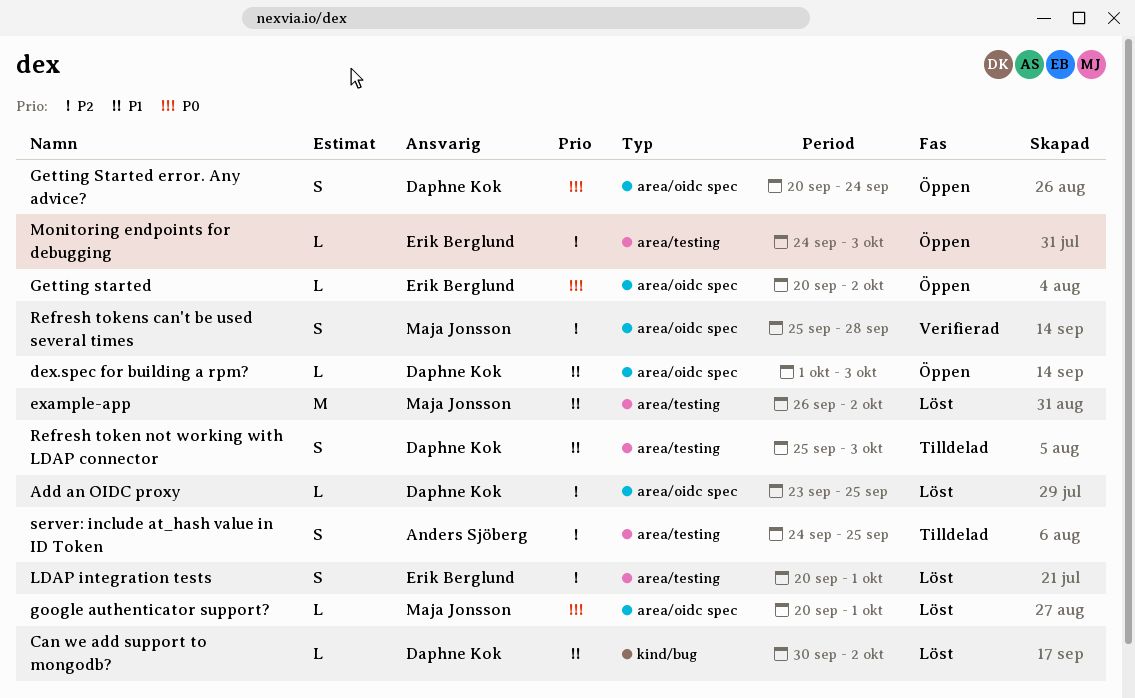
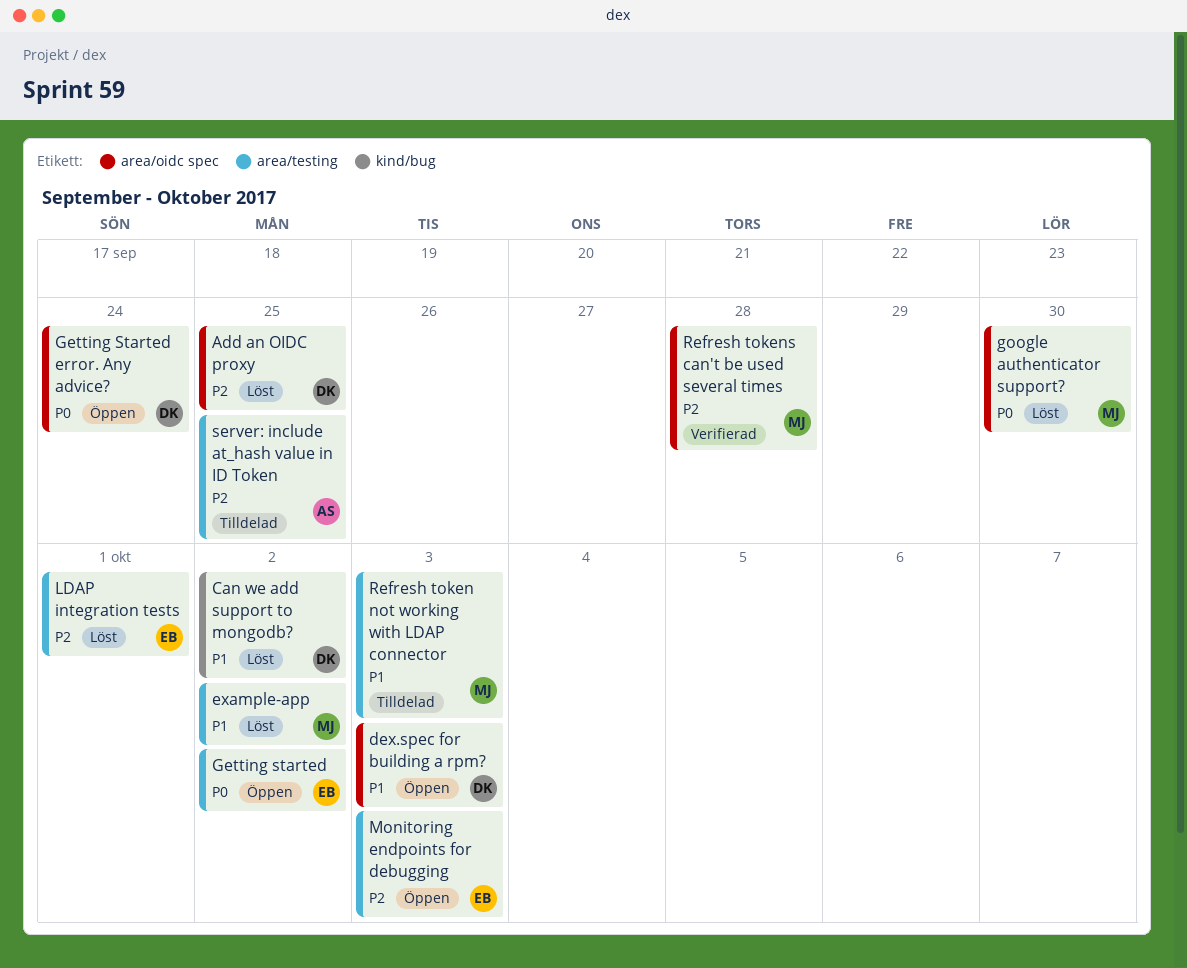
Getting started, label: area/oidc spec -> area/testing
google authenticator support?, due: Oct 1 -> Sep 30
Refresh token not working with LDAP connector, owner: Daphne Kok -> Maja Jonsson

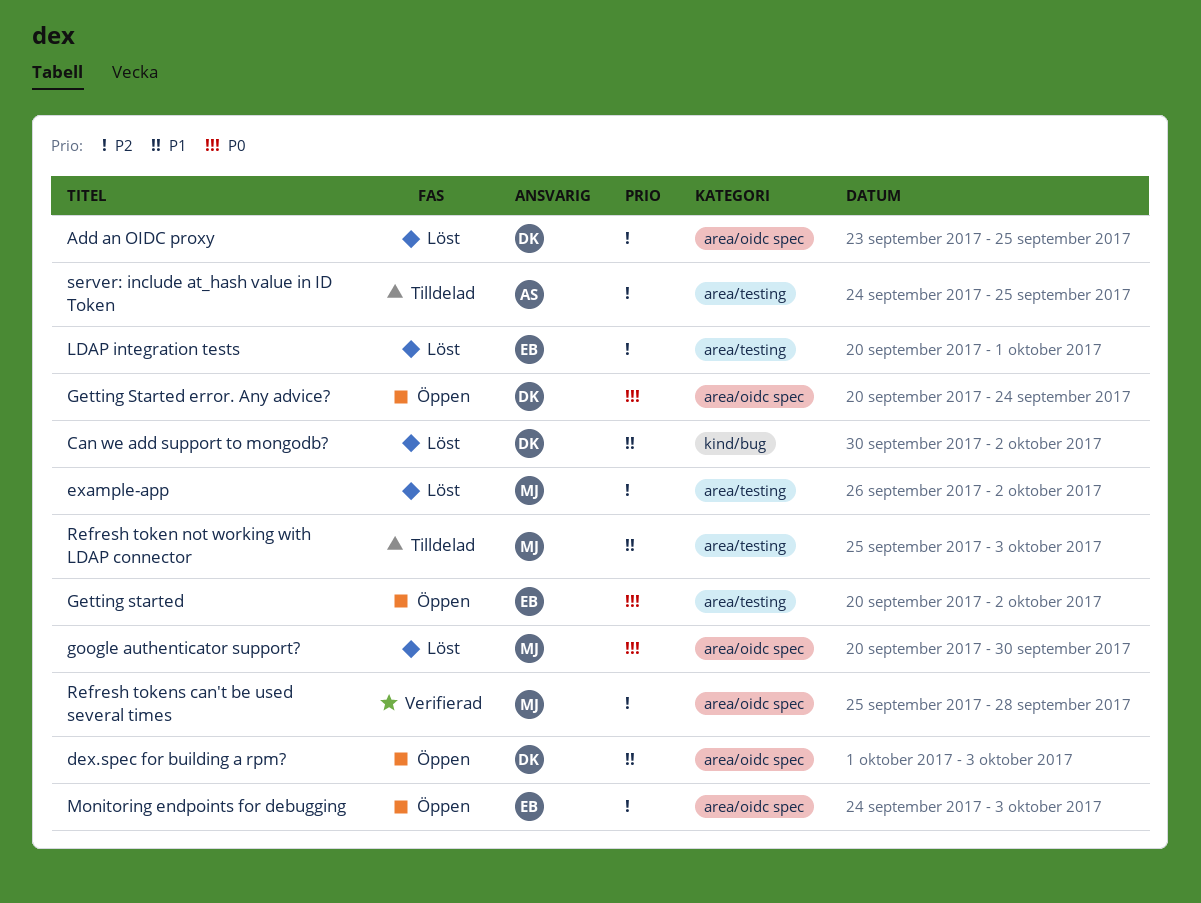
example-app, priority: P1 -> P2
Monitoring endpoints for debugging, label: area/testing -> area/oidc spec

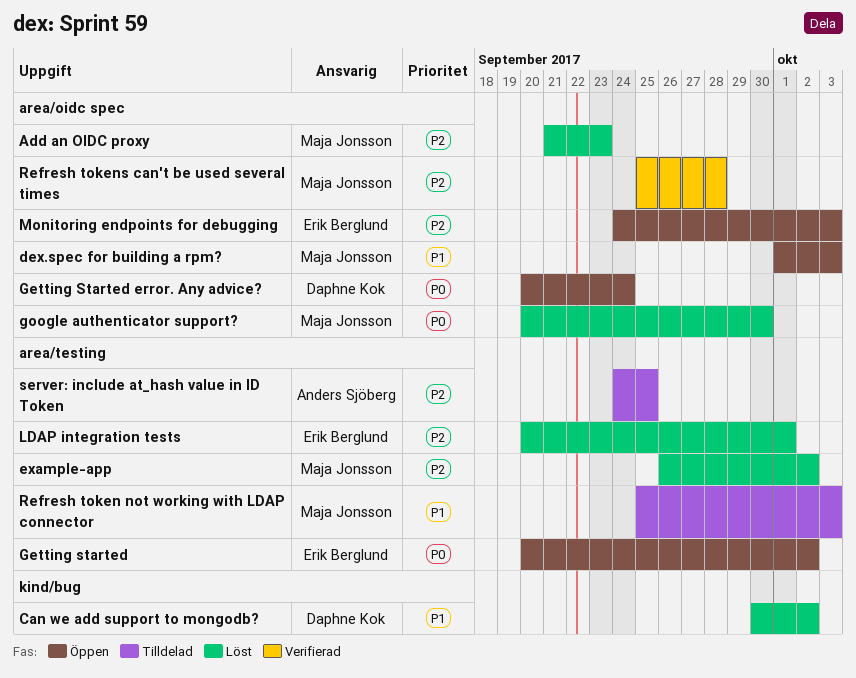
Add an OIDC proxy, owner: Daphne Kok -> Maja Jonsson
Add an OIDC proxy, start: Sep 23 -> Sep 21
Add an OIDC proxy, due: Sep 25 -> Sep 23
dex.spec for building a rpm?, owner: Daphne Kok -> Maja Jonsson

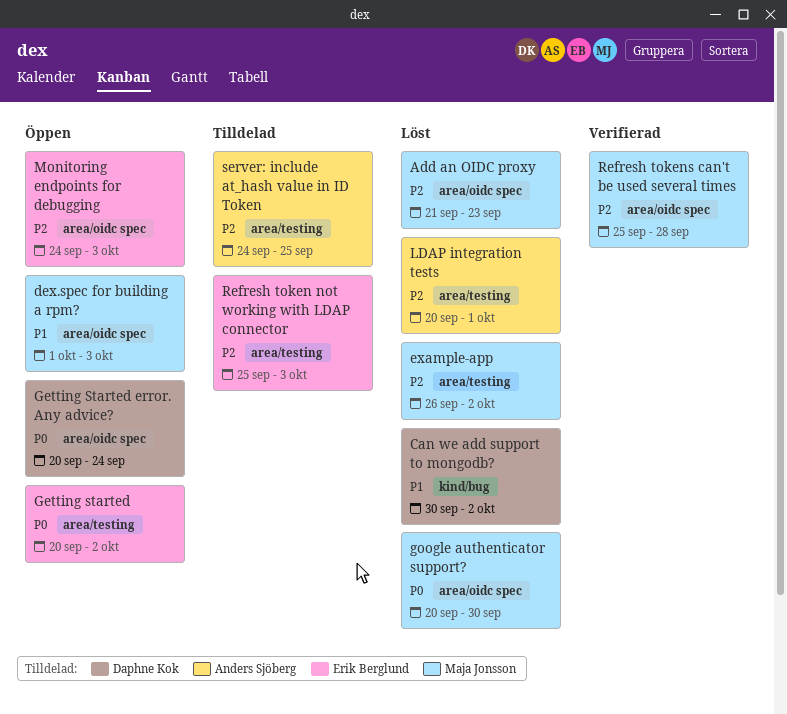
LDAP integration tests, owner: Erik Berglund -> Anders Sjöberg
Refresh token not working with LDAP connector, owner: Maja Jonsson -> Erik Berglund
Refresh token not working with LDAP connector, priority: P1 -> P2

